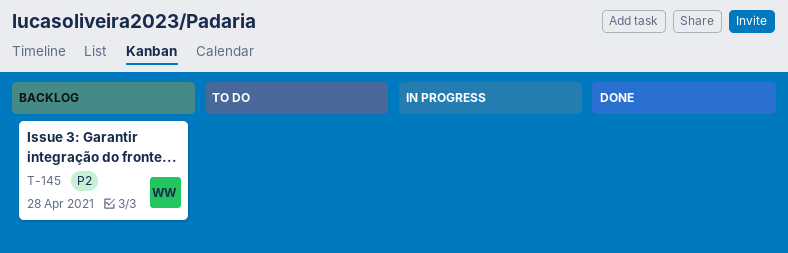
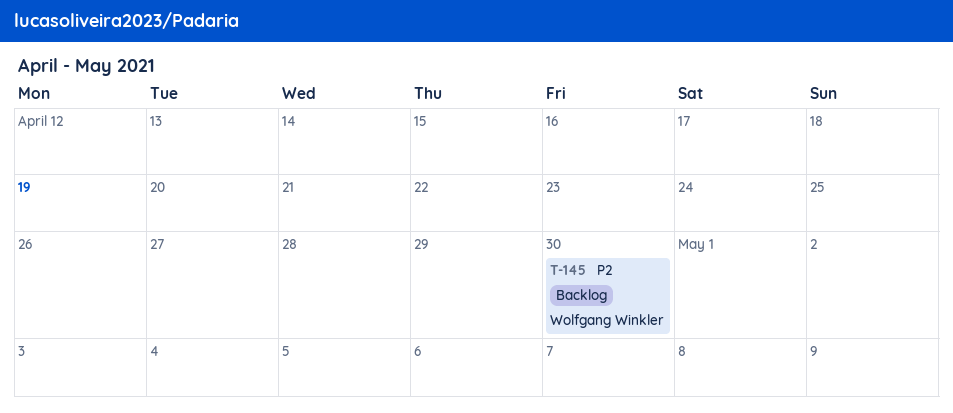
T-145, due: Apr 28 -> Apr 30

